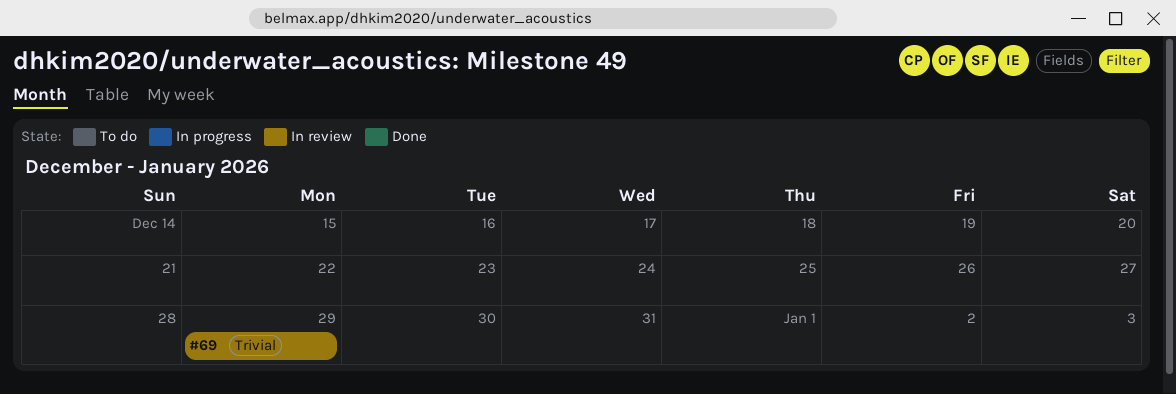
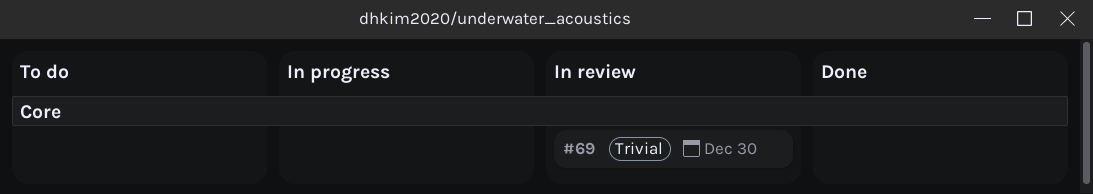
#69, due: Dec 29 -> Dec 30

